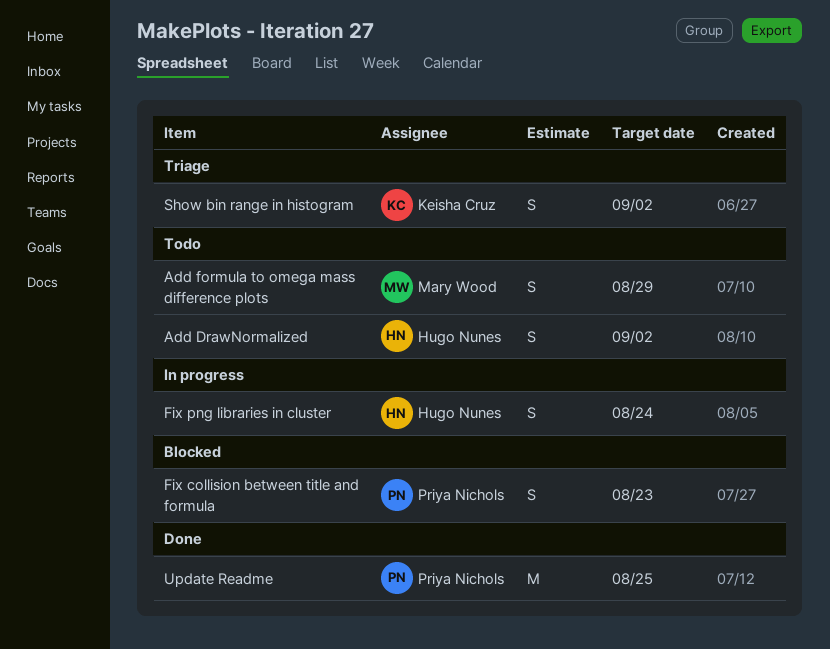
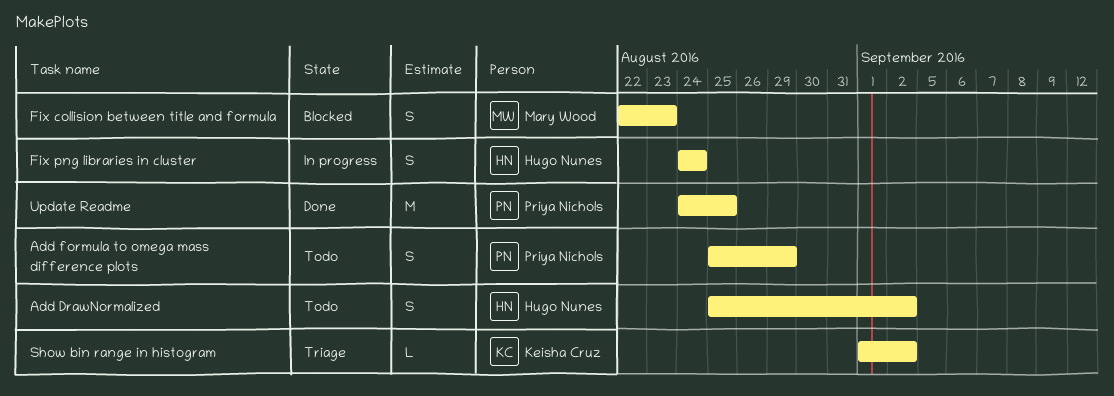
Add formula to omega mass difference plots, owner: Mary Wood -> Priya Nichols
Fix collision between title and formula, owner: Priya Nichols -> Mary Wood
Show bin range in histogram, estimate: S -> L

